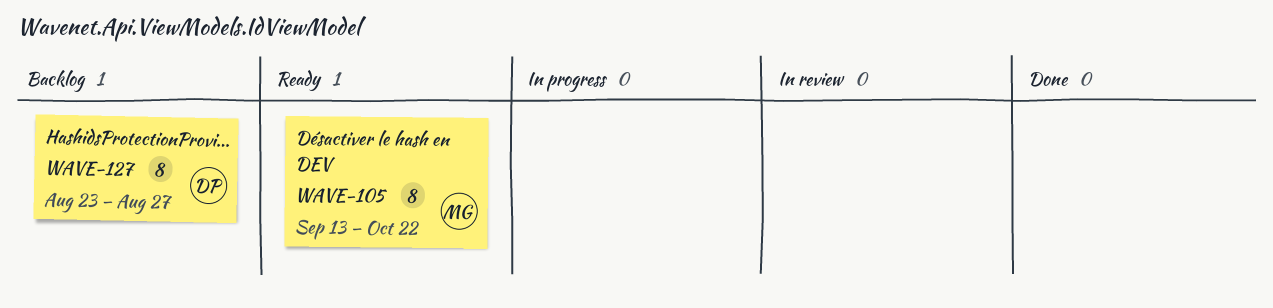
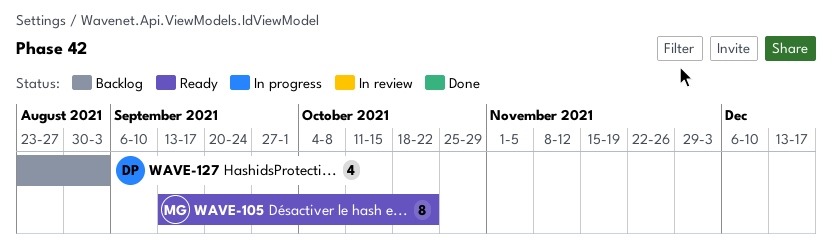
WAVE-127, estimate: 8 -> 4
WAVE-127, due: Aug 27 -> Sep 3

